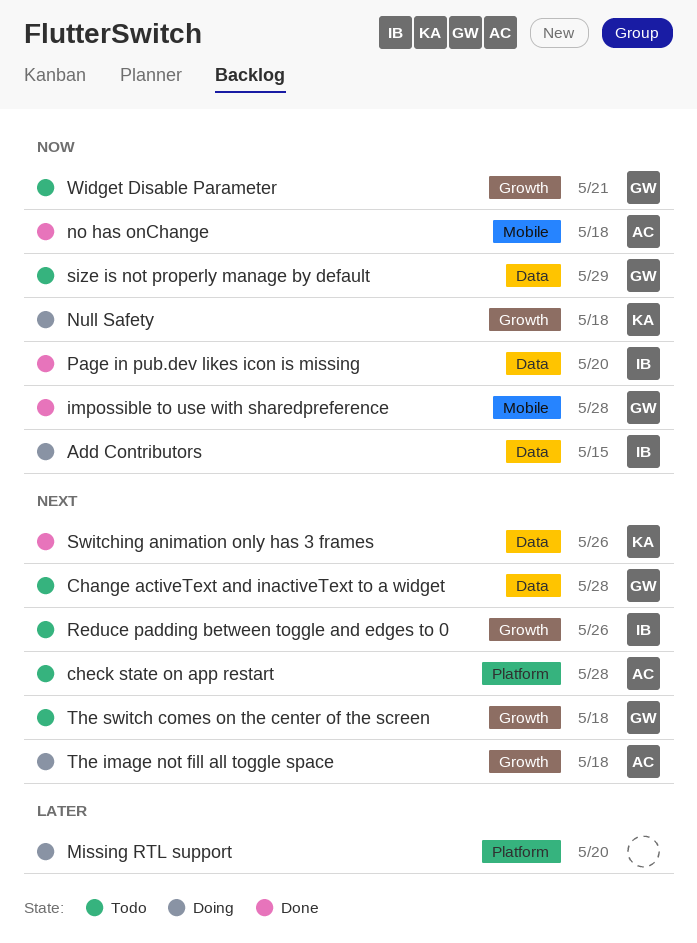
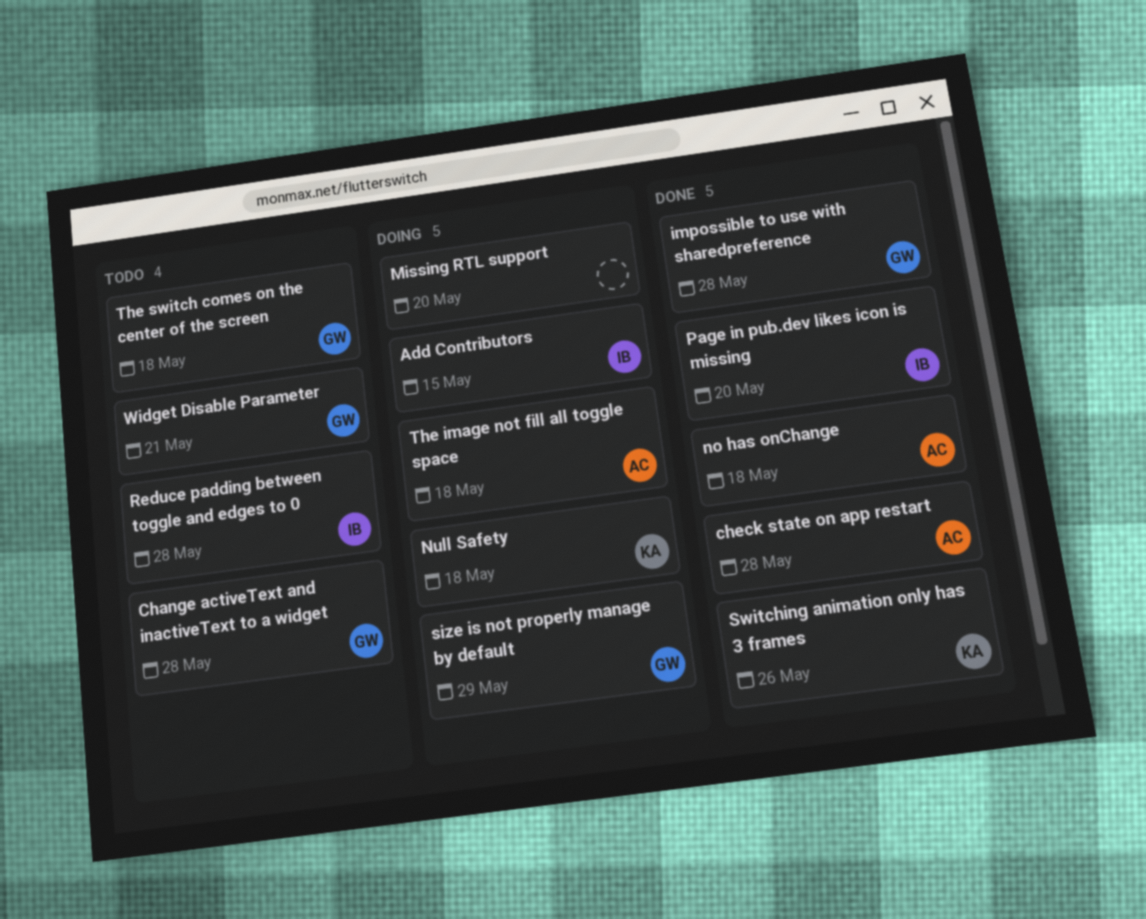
check state on app restart, status: Todo -> Done
Reduce padding between toggle and edges to 0, due: May 26 -> May 28
size is not properly manage by default, status: Todo -> Doing

